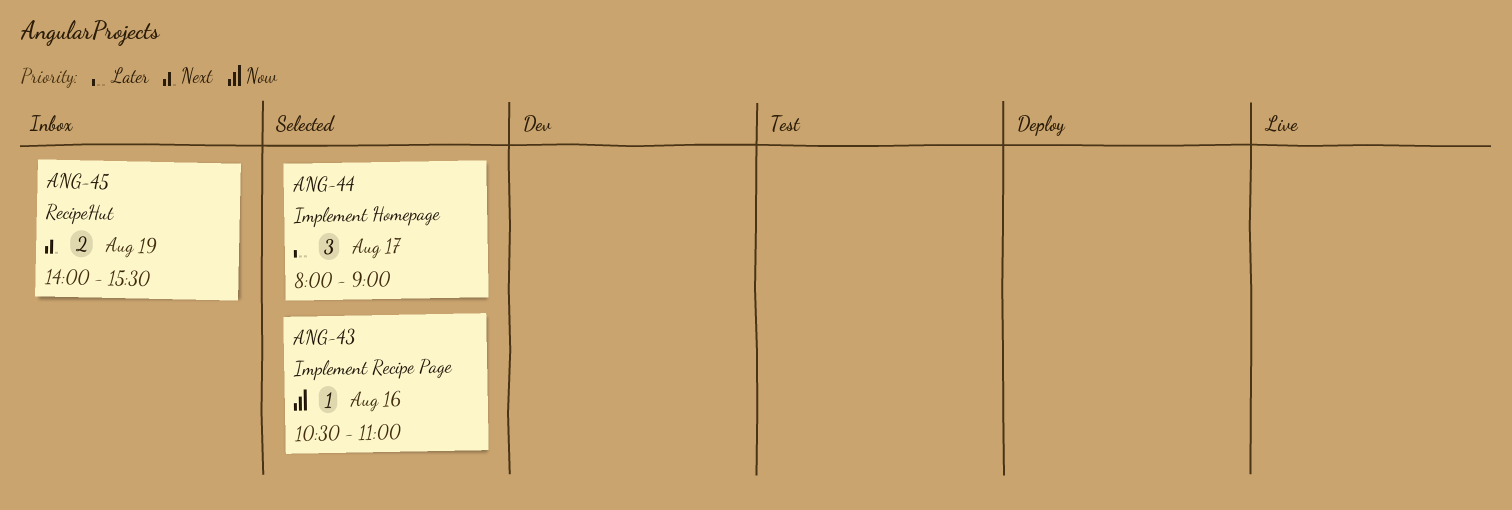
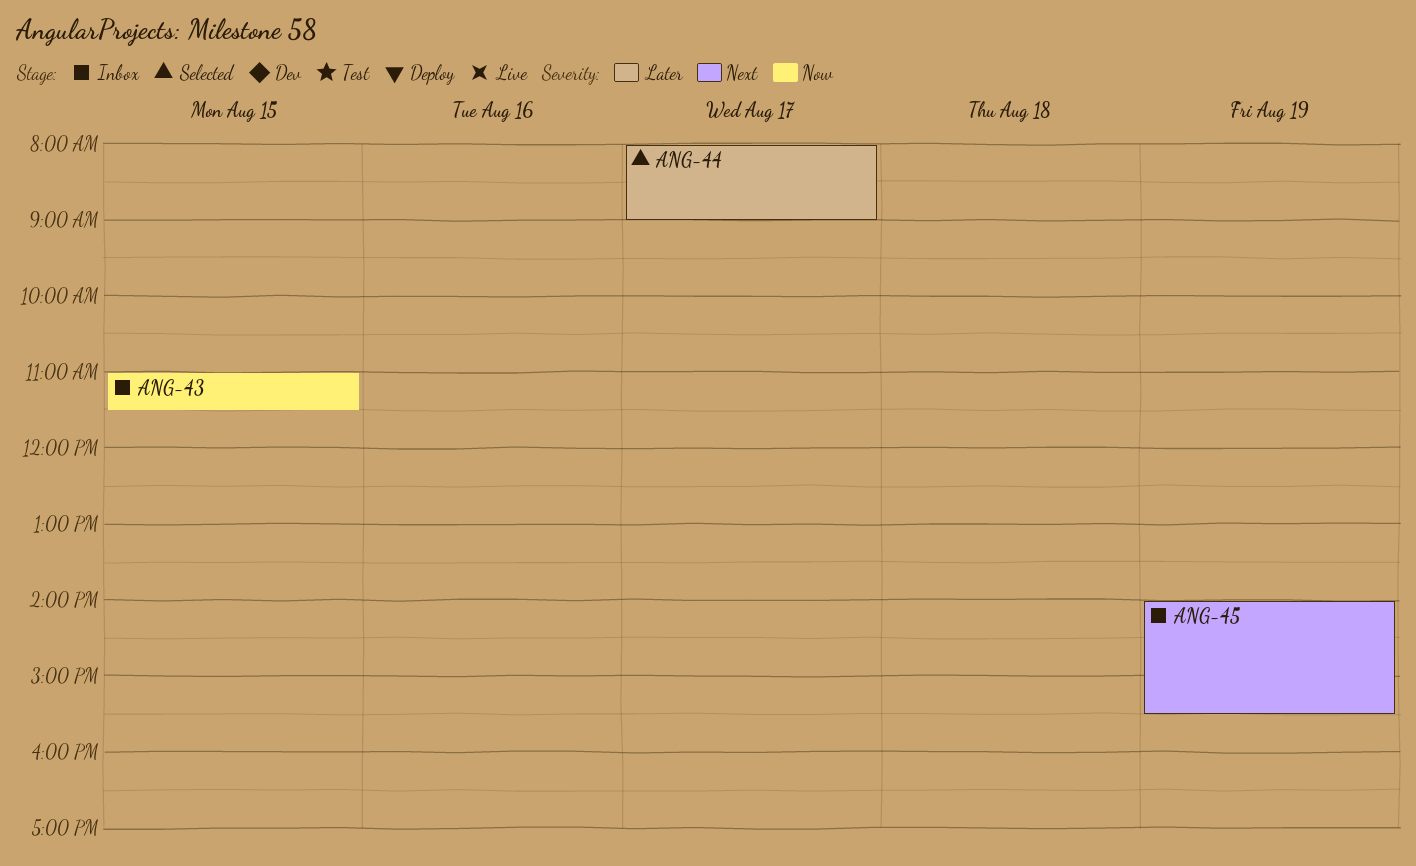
ANG-43, status: Selected -> Inbox
ANG-43, day: Aug 16 -> Aug 15
ANG-43, begins: 10:30 -> 11:00
ANG-43, ends: 11:00 -> 11:30

